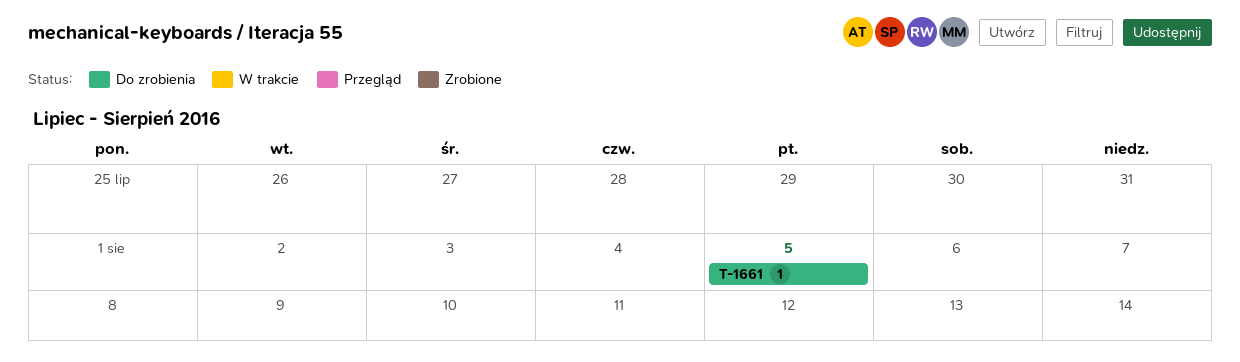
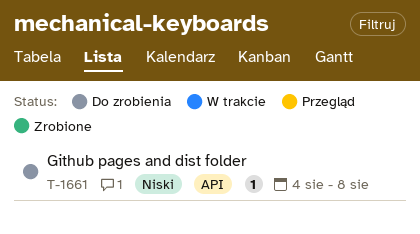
T-1661, start: Aug 5 -> Aug 4
T-1661, due: Aug 5 -> Aug 8

